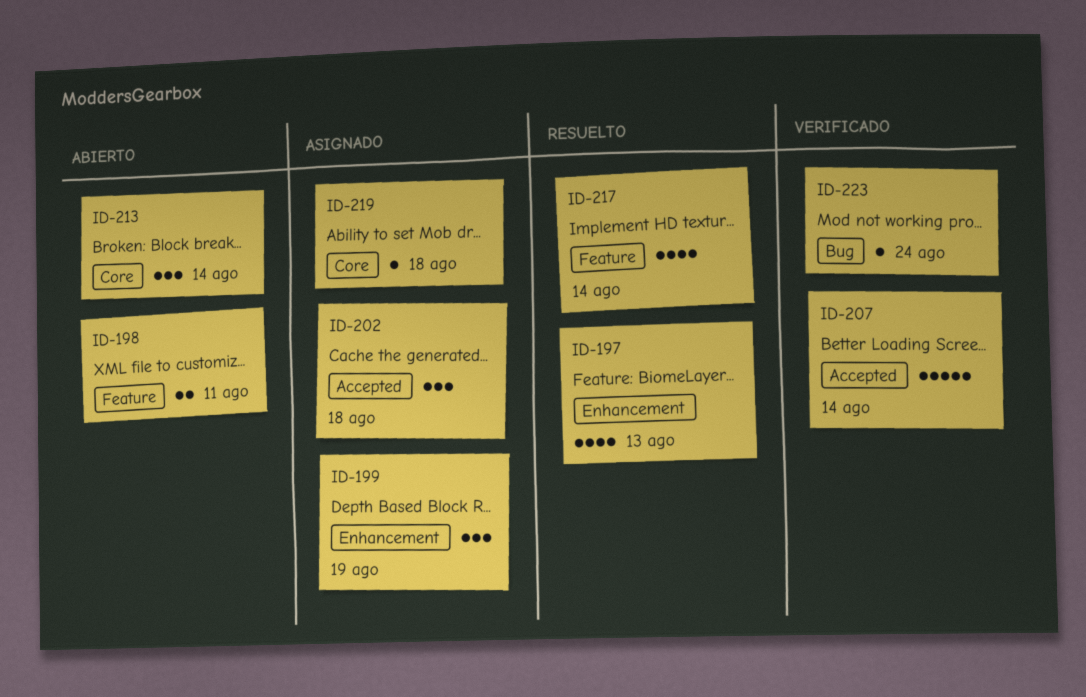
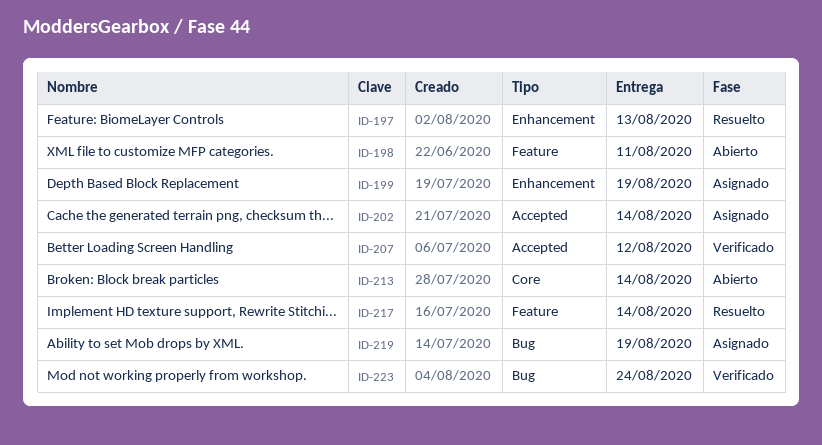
ID-202, due: Aug 18 -> Aug 14
ID-207, due: Aug 14 -> Aug 12
ID-219, label: Core -> Bug
ID-219, due: Aug 18 -> Aug 19

